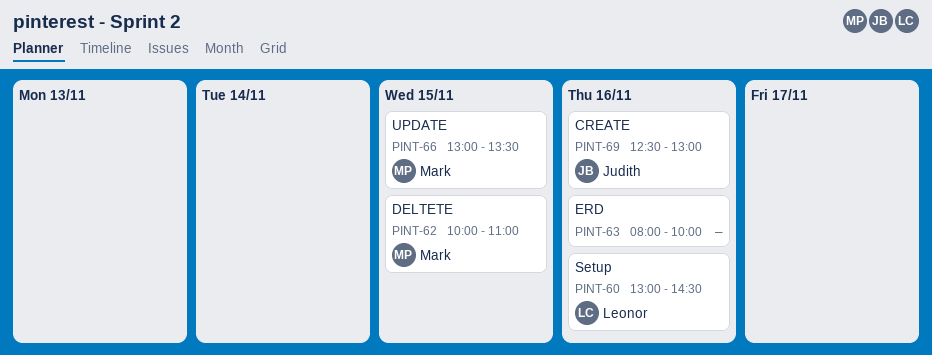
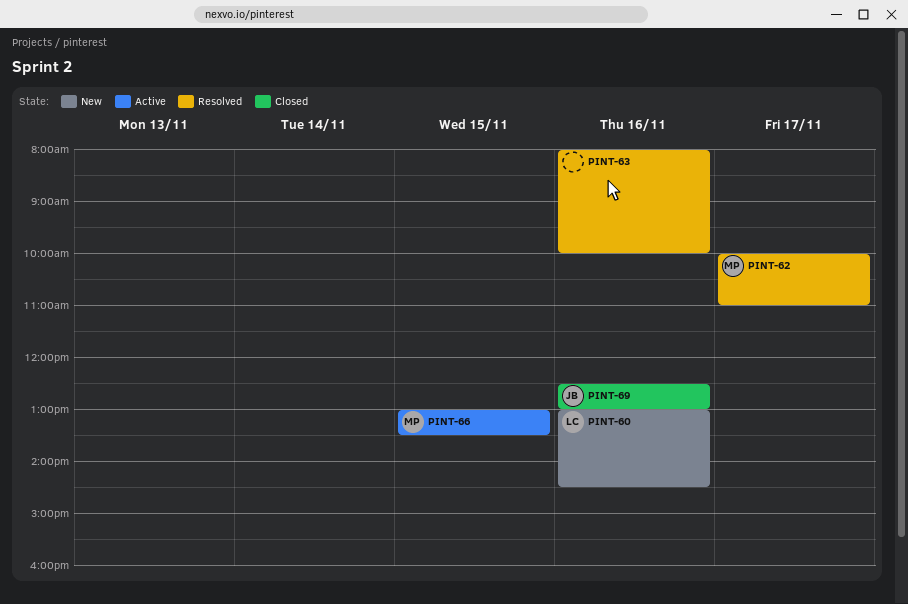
PINT-62, day: Nov 15 -> Nov 17

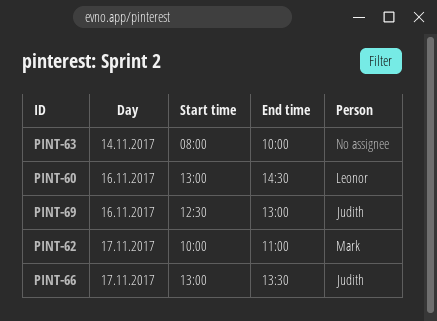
PINT-63, day: Nov 16 -> Nov 14
PINT-66, owner: Mark -> Judith
PINT-66, day: Nov 15 -> Nov 17

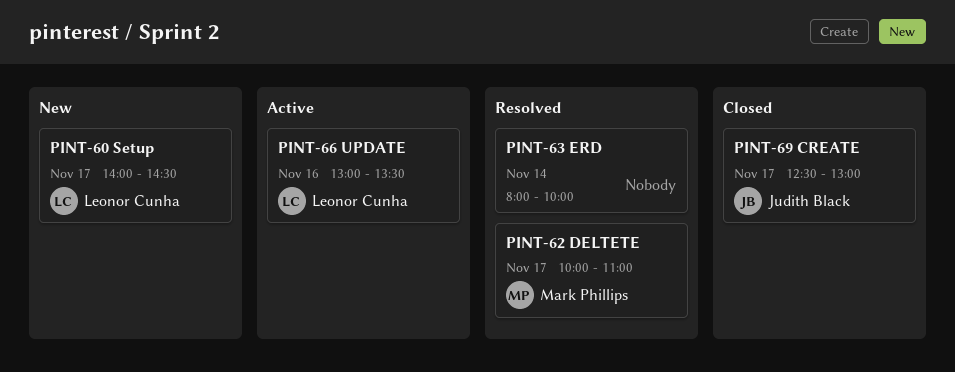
PINT-60, day: Nov 16 -> Nov 17
PINT-60, begins: 13:00 -> 14:00
PINT-66, owner: Judith Black -> Leonor Cunha
PINT-66, day: Nov 17 -> Nov 16
PINT-69, day: Nov 16 -> Nov 17

